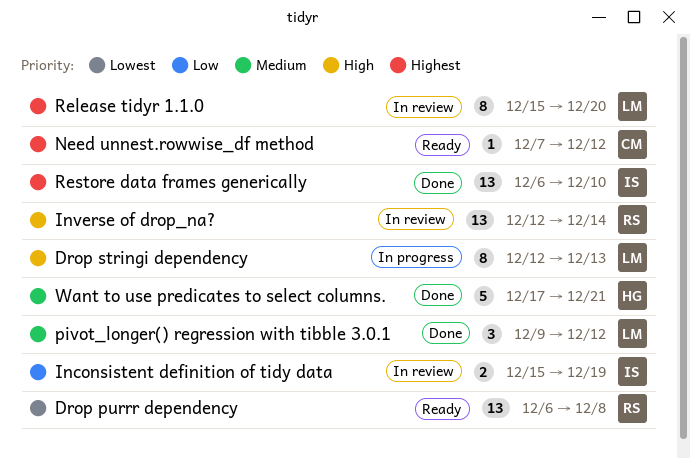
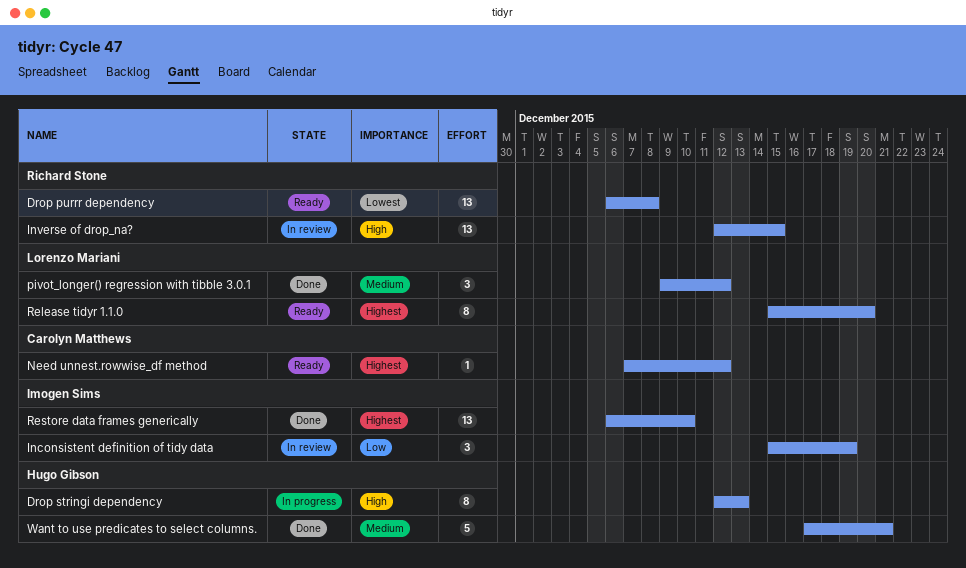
Drop stringi dependency, owner: Lorenzo Mariani -> Hugo Gibson
Inconsistent definition of tidy data, estimate: 2 -> 3
Inverse of drop_na?, due: Dec 14 -> Dec 15
Release tidyr 1.1.0, status: In review -> Ready

